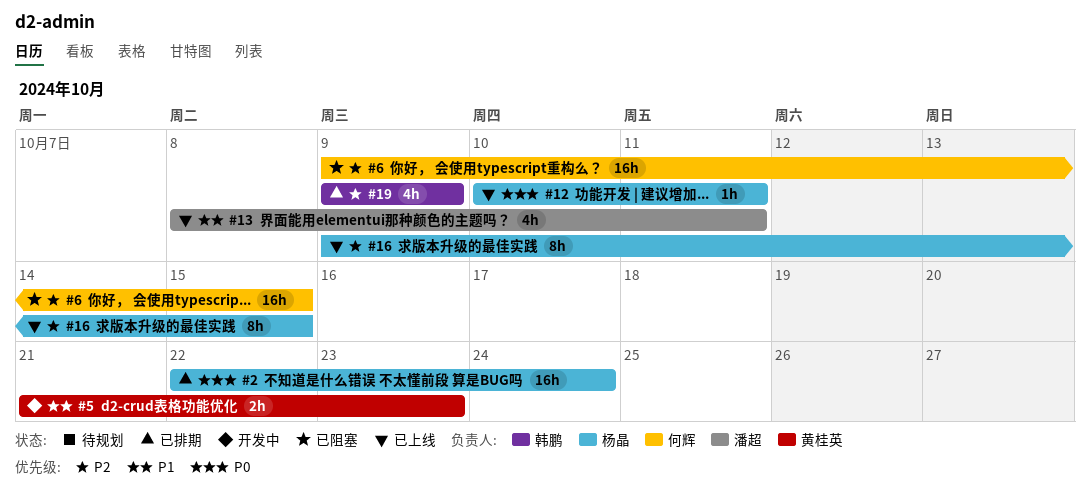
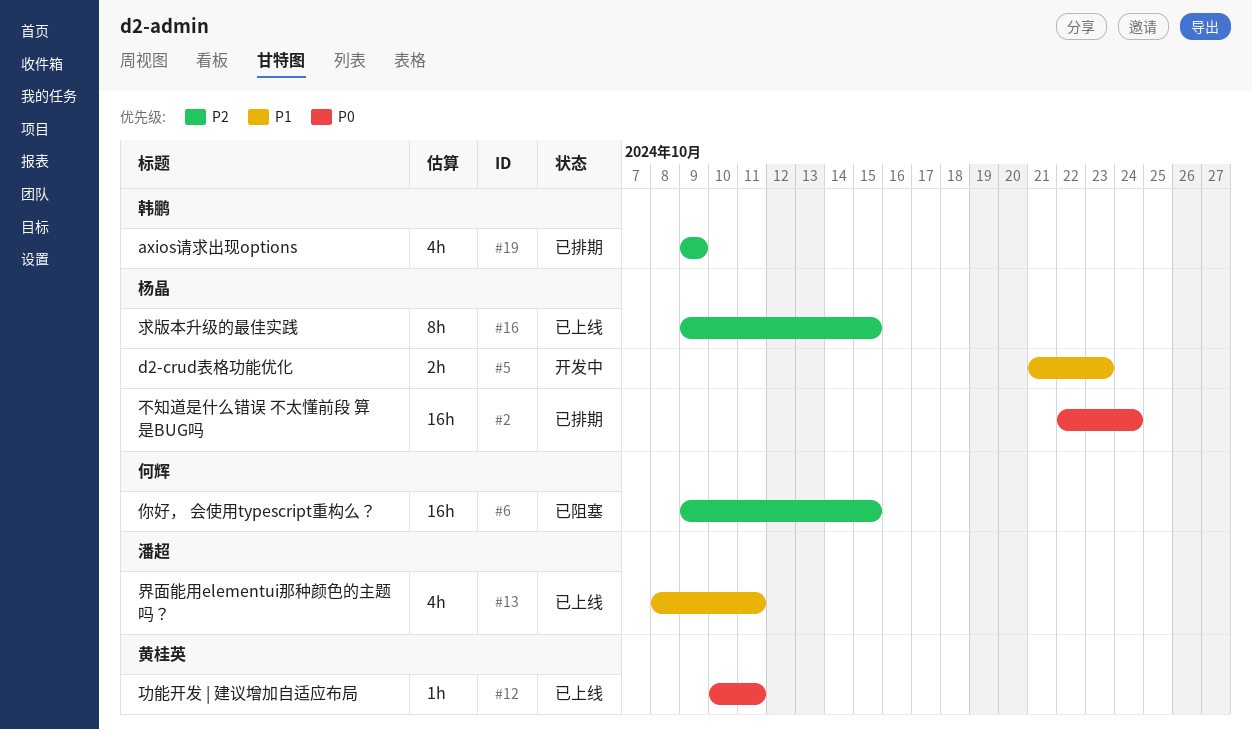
#5, owner: 黄桂英 -> 杨晶
#12, owner: 杨晶 -> 黄桂英

